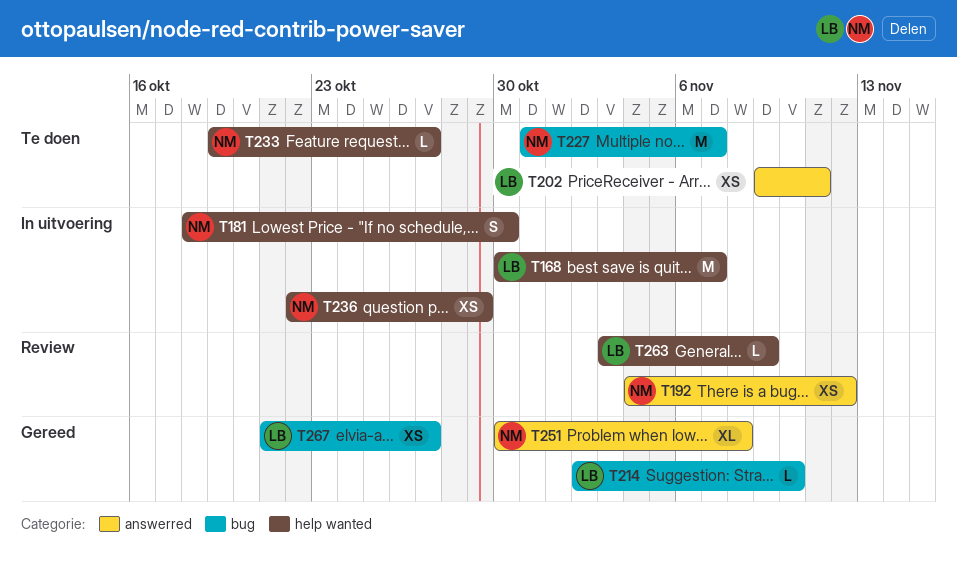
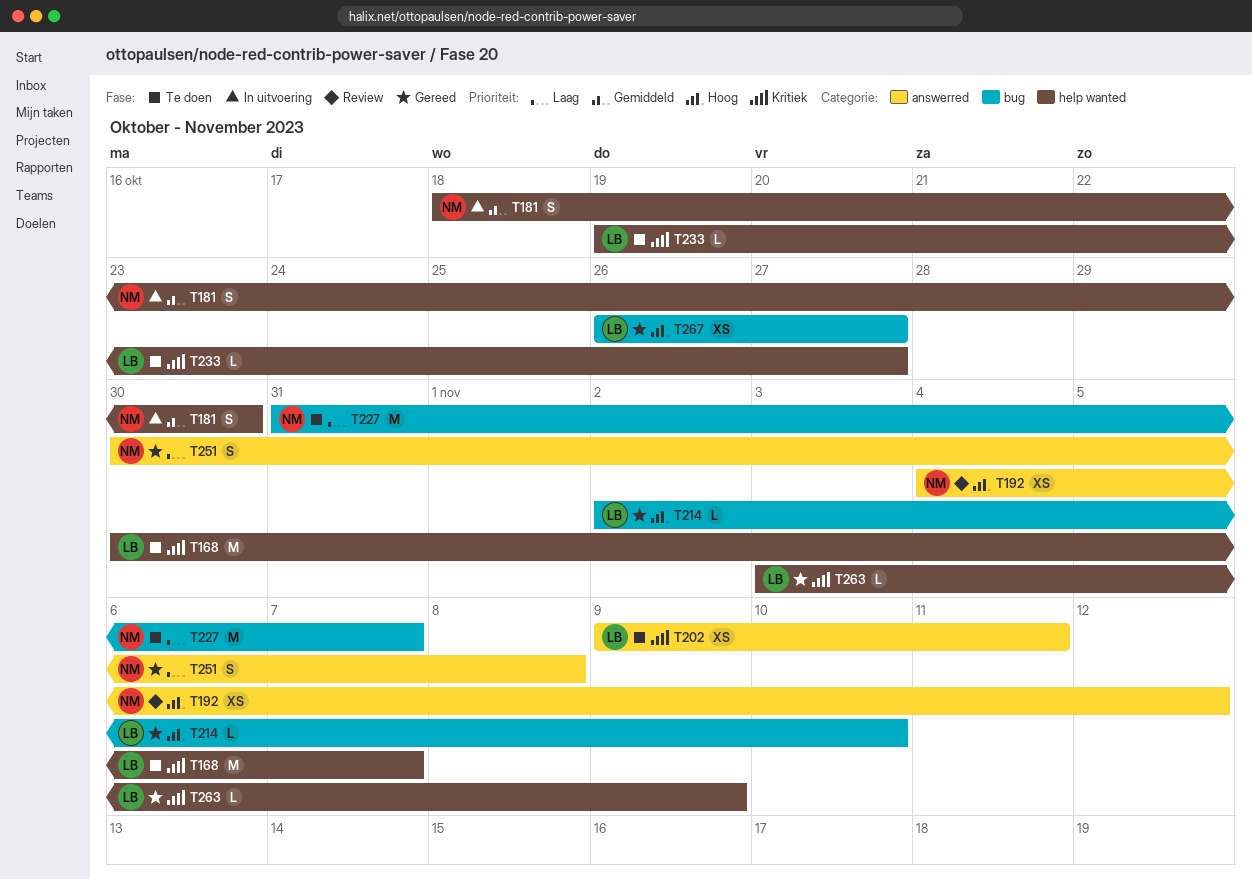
T168, status: In uitvoering -> Te doen
T233, owner: NM -> LB
T236: present -> none
T251, estimate: XL -> S
T263, status: Review -> Gereed
T267, start: Oct 21 -> Oct 26

